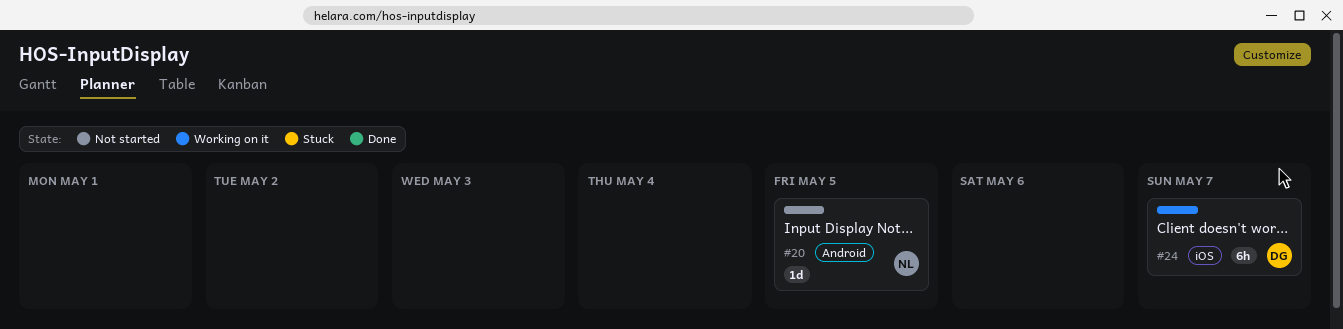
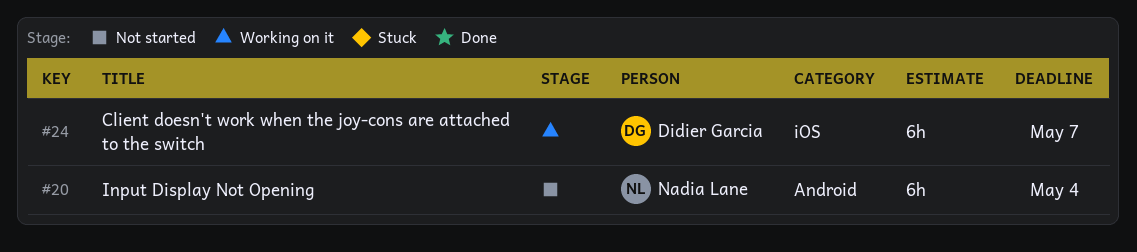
#20, estimate: 1d -> 6h
#20, due: May 5 -> May 4

